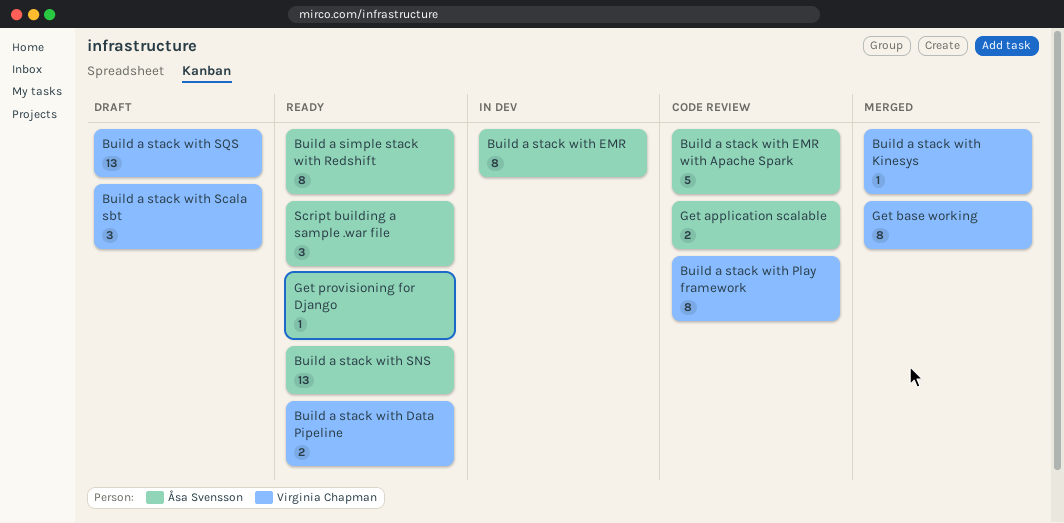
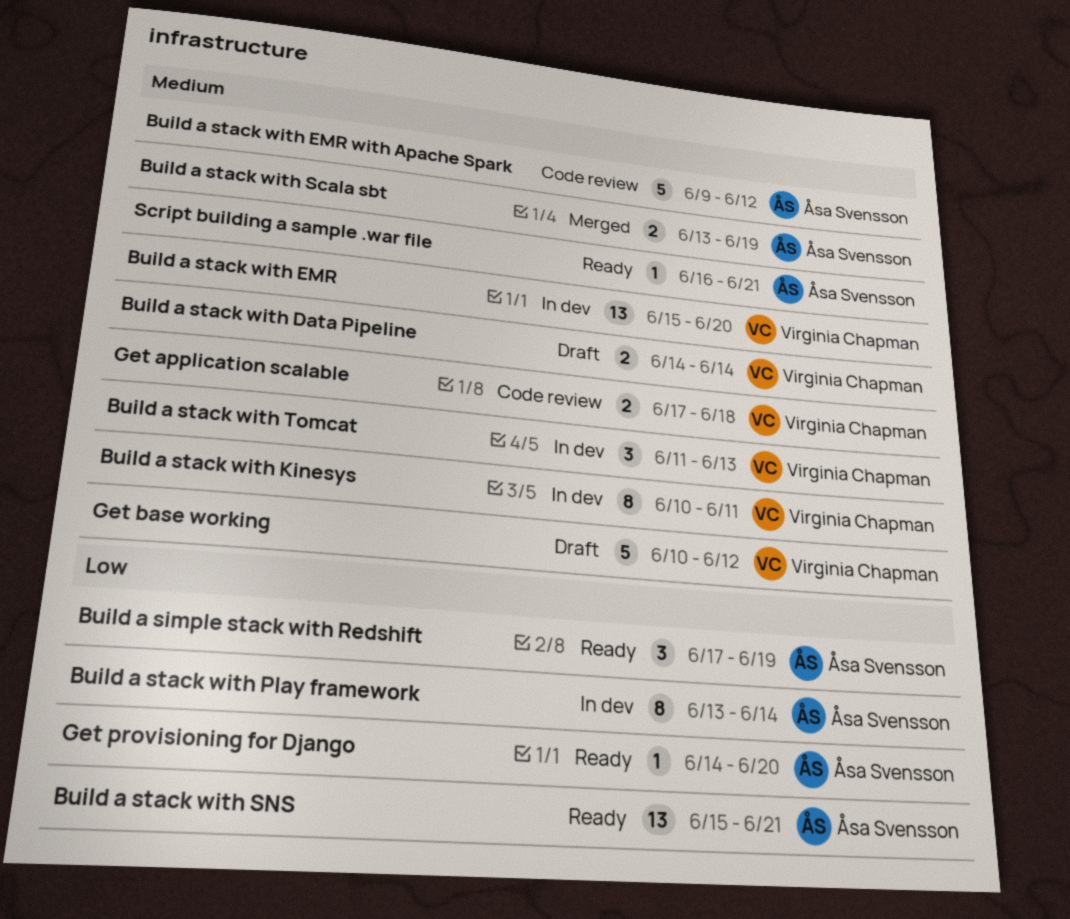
Build a simple stack with Redshift, estimate: 8 -> 3
Build a stack with Data Pipeline, status: Ready -> Draft
Build a stack with EMR, owner: Åsa Svensson -> Virginia Chapman
Build a stack with EMR, estimate: 8 -> 13
Build a stack with Kinesys, status: Merged -> In dev
Build a stack with Kinesys, estimate: 1 -> 8
Build a stack with Play framework, status: Code review -> In dev
Build a stack with Play framework, owner: Virginia Chapman -> Åsa Svensson
Build a stack with Scala sbt, status: Draft -> Merged
Build a stack with Scala sbt, owner: Virginia Chapman -> Åsa Svensson
Build a stack with Scala sbt, estimate: 3 -> 2
Build a stack with SQS: present -> none
Build a stack with Tomcat: none -> present
Get application scalable, owner: Åsa Svensson -> Virginia Chapman
Get base working, status: Merged -> Draft
Get base working, estimate: 8 -> 5
Script building a sample .war file, estimate: 3 -> 1

